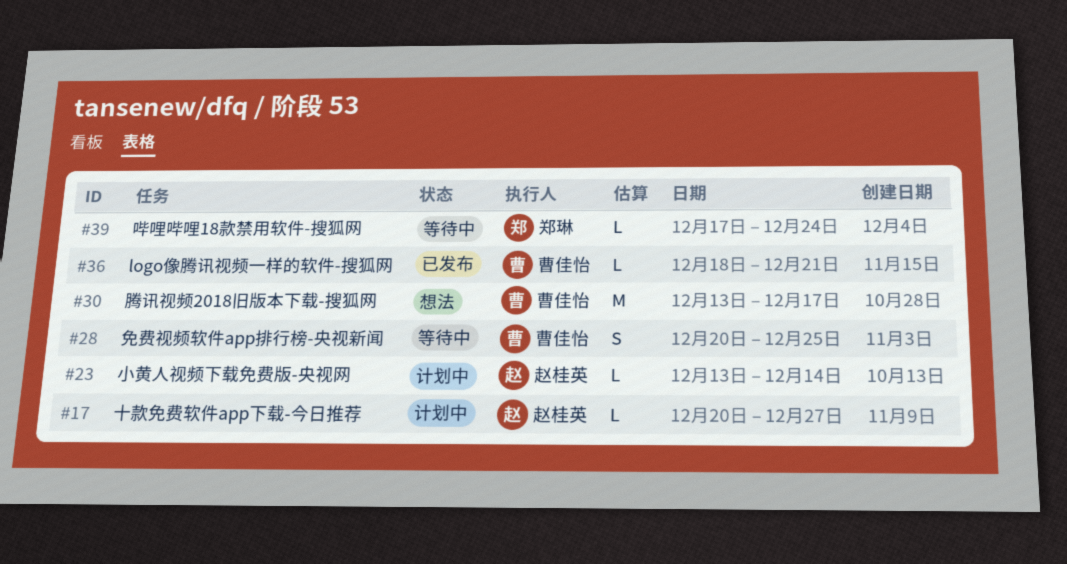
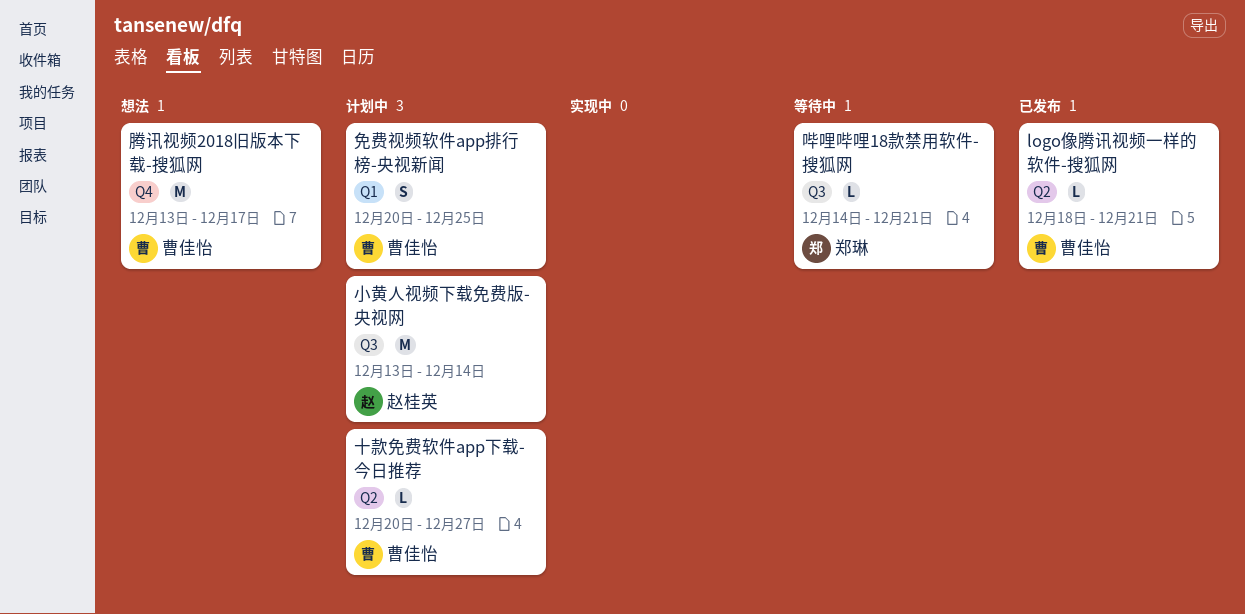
免费视频软件app排行榜-央视新闻, status: 等待中 -> 计划中
十款免费软件app下载-今日推荐, owner: 赵桂英 -> 曹佳怡
哔哩哔哩18款禁用软件-搜狐网, start: Dec 17 -> Dec 14
哔哩哔哩18款禁用软件-搜狐网, due: Dec 24 -> Dec 21
小黄人视频下载免费版-央视网, estimate: L -> M

